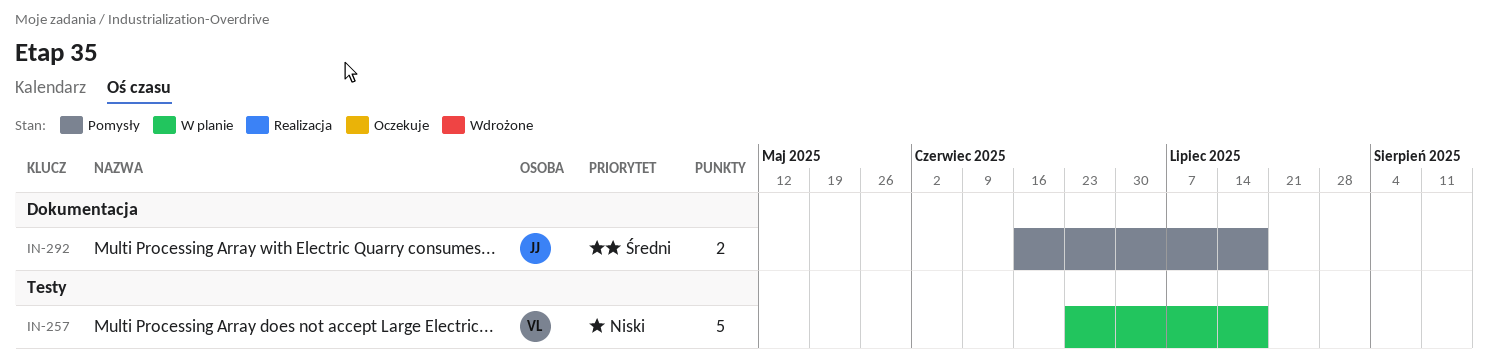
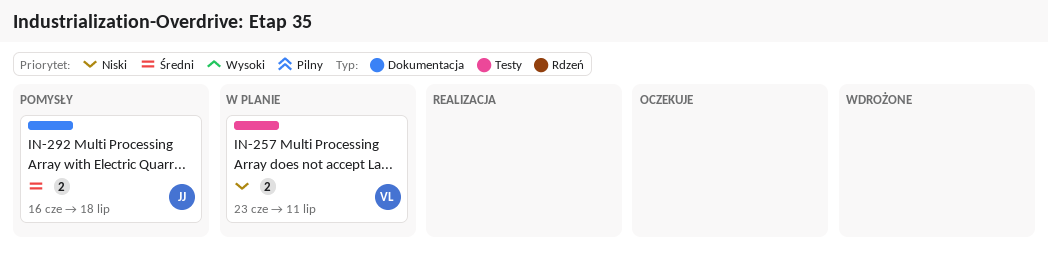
IN-257, estimate: 5 -> 2
IN-257, due: Jul 18 -> Jul 11

